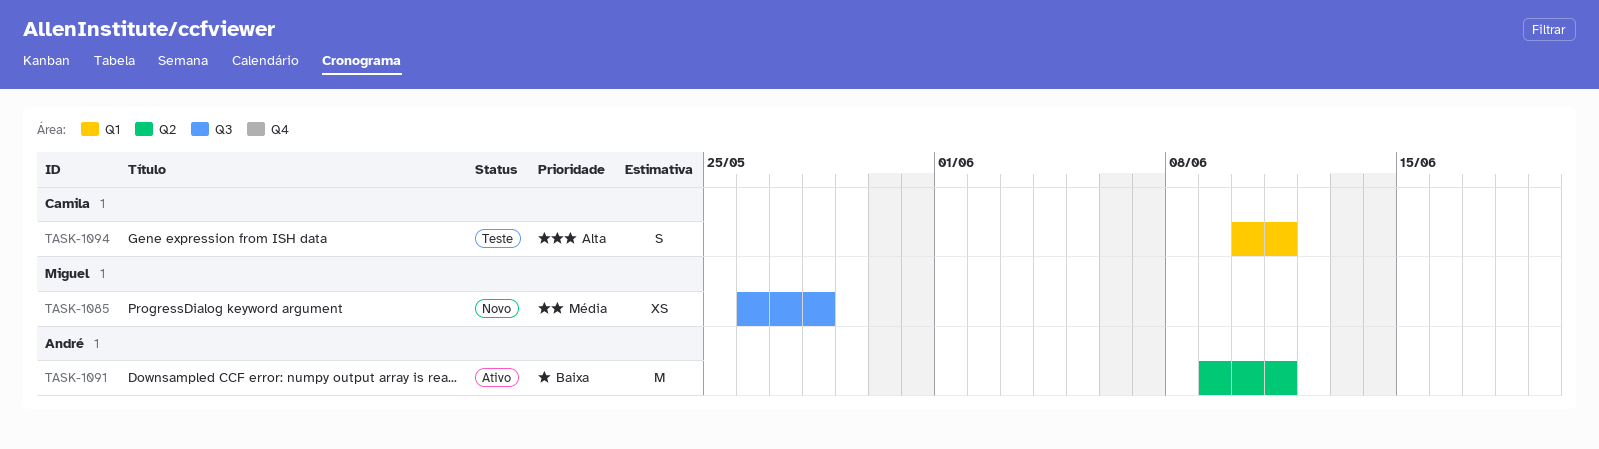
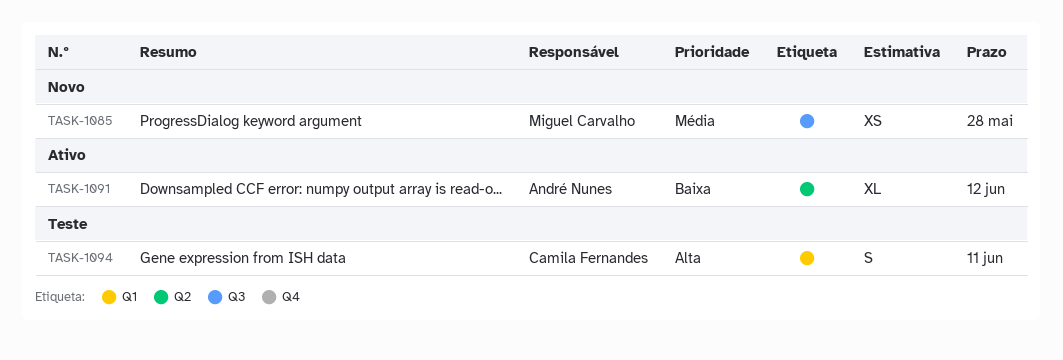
TASK-1091, estimate: M -> XL
TASK-1091, due: Jun 11 -> Jun 12

